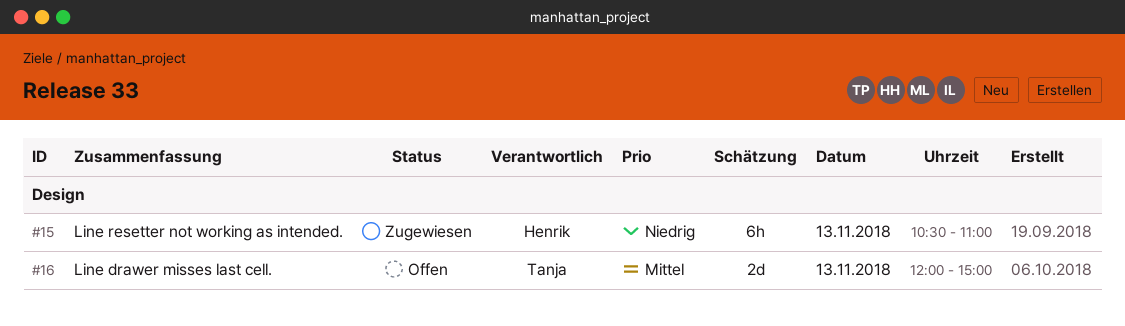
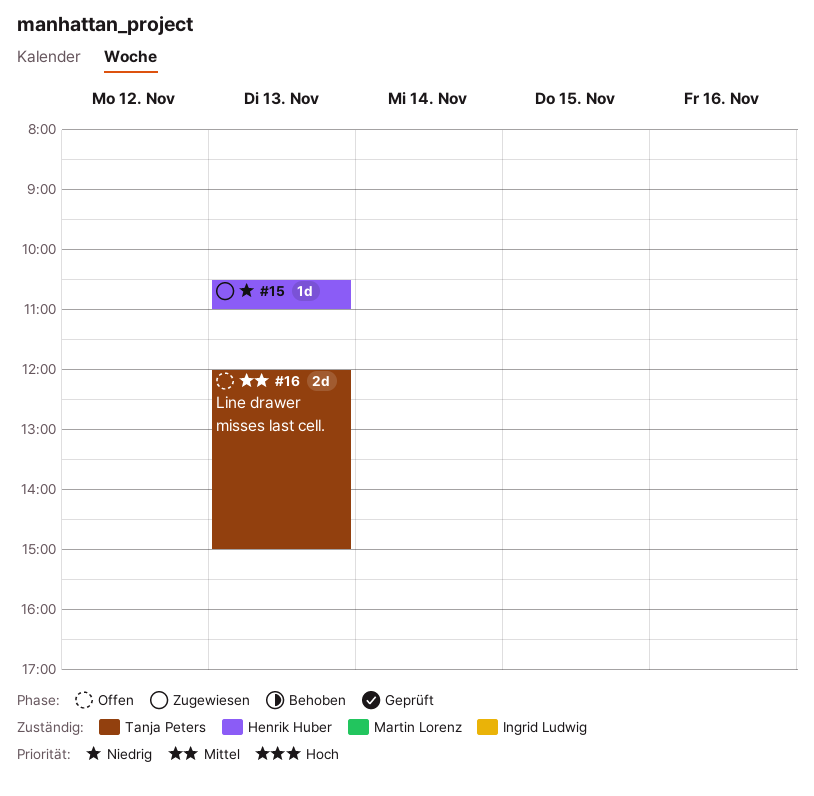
#15, estimate: 6h -> 1d

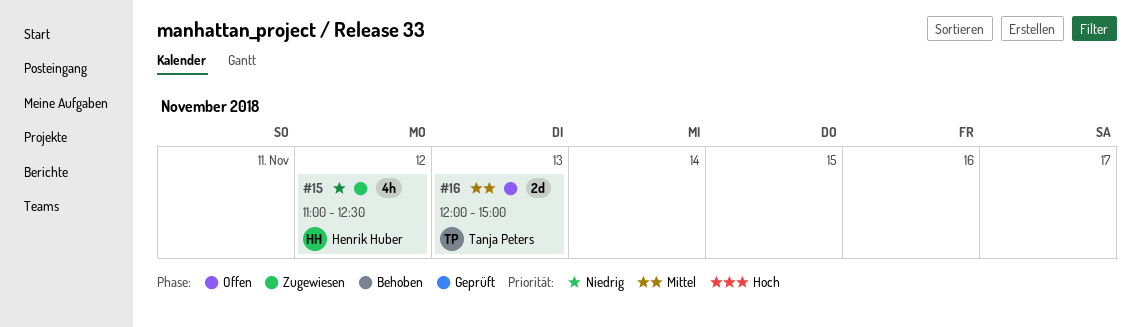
#15, estimate: 1d -> 4h
#15, day: Nov 13 -> Nov 12
#15, begins: 10:30 -> 11:00
#15, ends: 11:00 -> 12:30

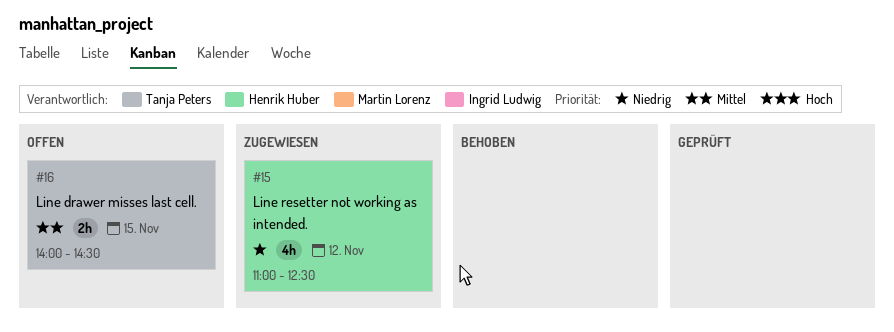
#16, estimate: 2d -> 2h
#16, day: Nov 13 -> Nov 15
#16, begins: 12:00 -> 14:00
#16, ends: 15:00 -> 14:30

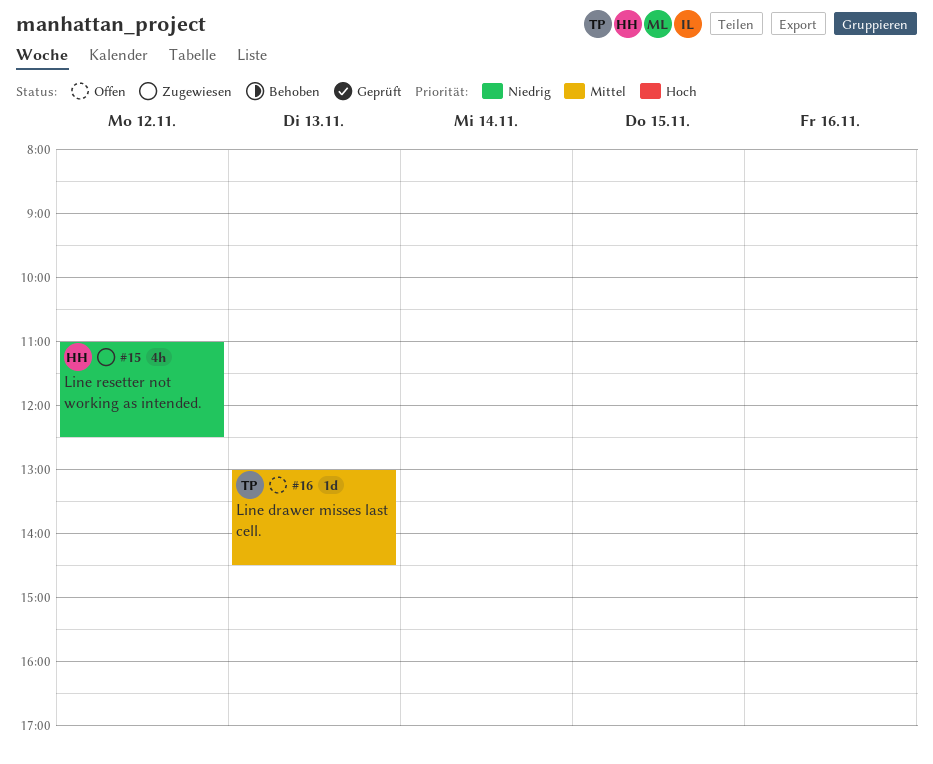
#16, estimate: 2h -> 1d
#16, day: Nov 15 -> Nov 13
#16, begins: 14:00 -> 13:00

